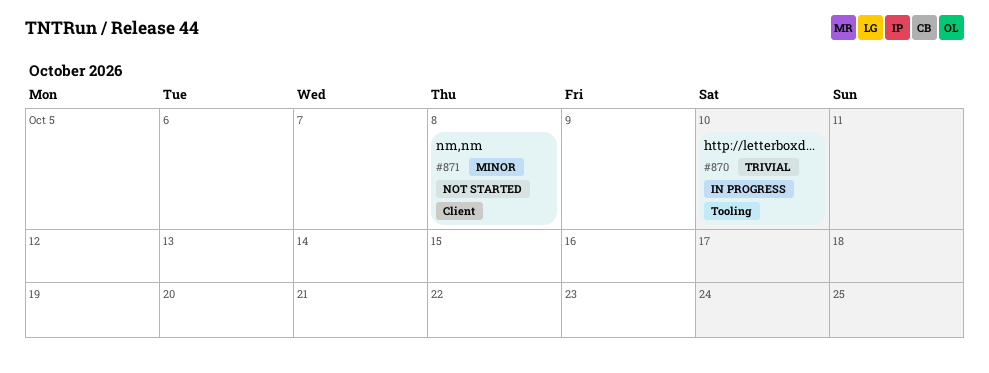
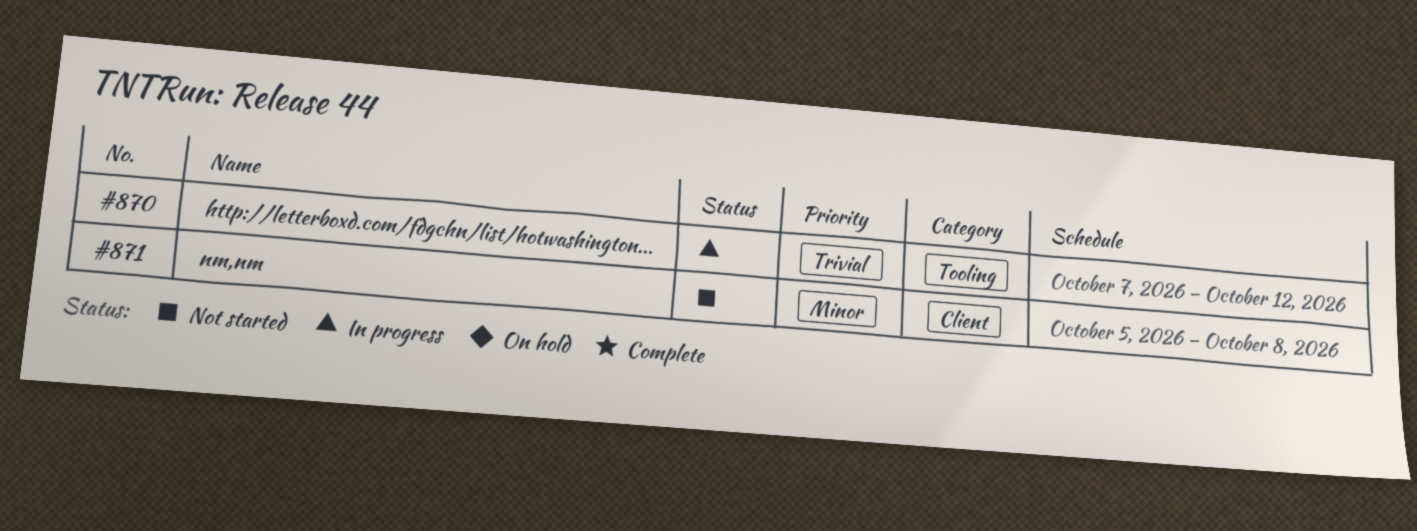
#870, due: Oct 10 -> Oct 12

